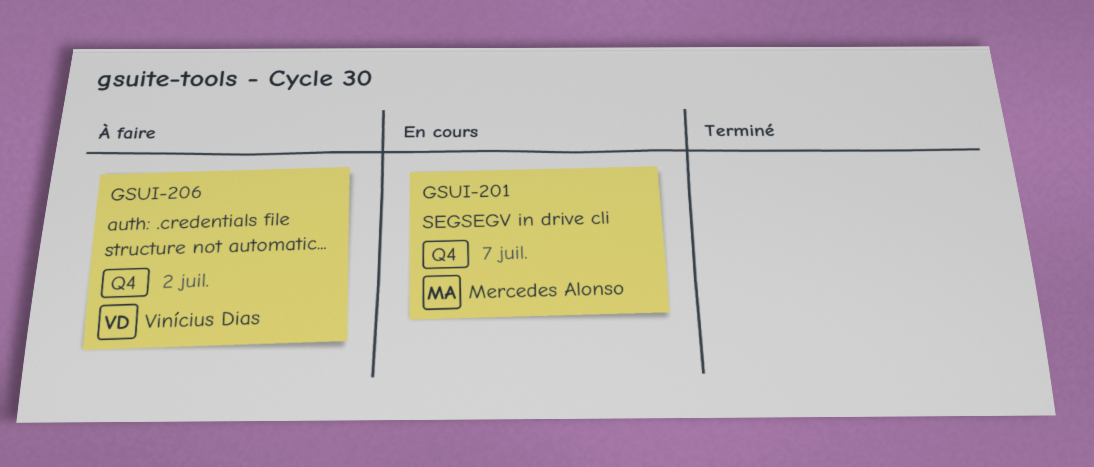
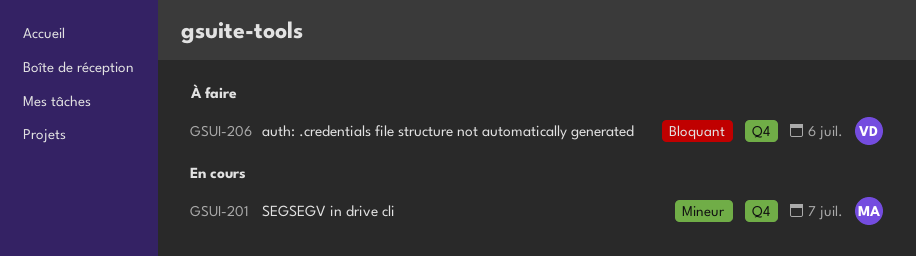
GSUI-206, due: Jul 2 -> Jul 6

